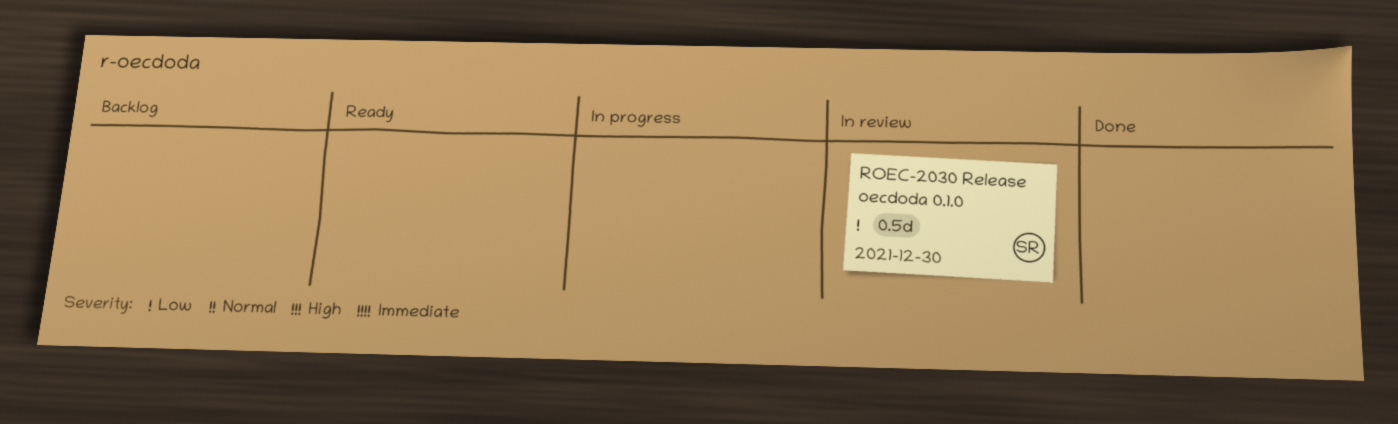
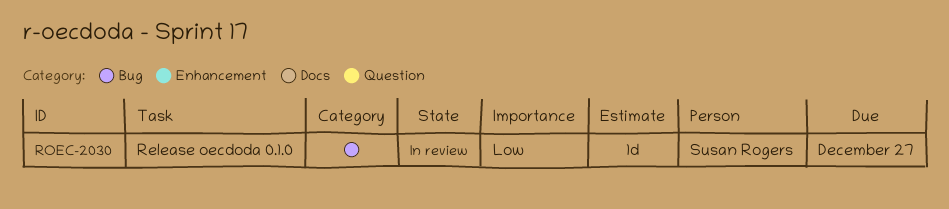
ROEC-2030, estimate: 0.5d -> 1d
ROEC-2030, due: Dec 30 -> Dec 27

